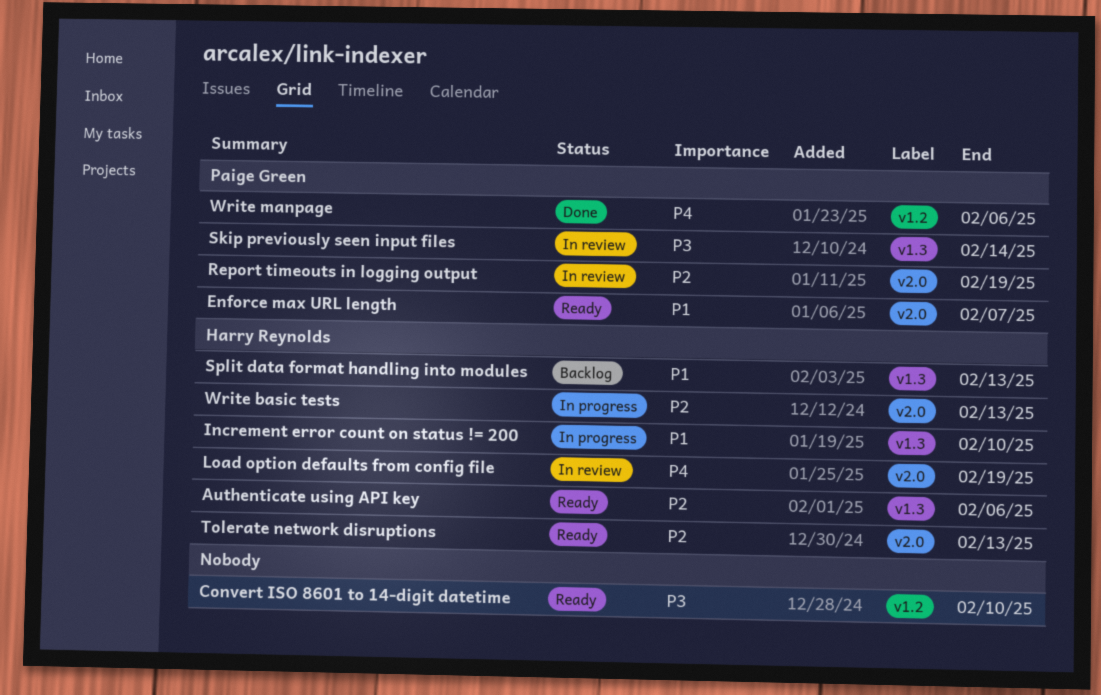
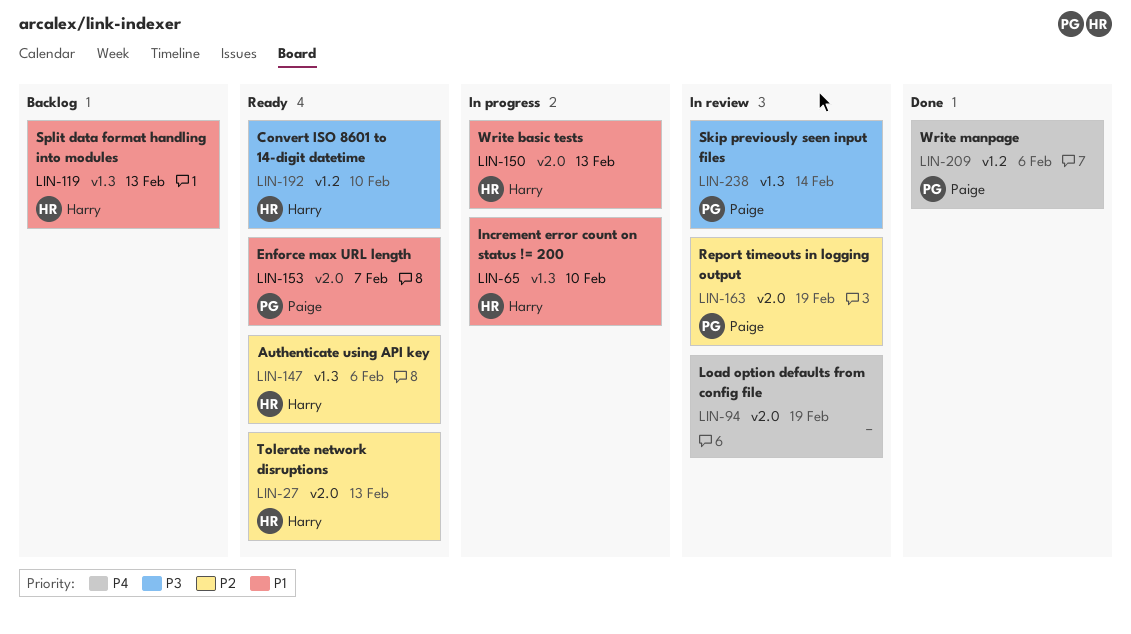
Convert ISO 8601 to 14-digit datetime, owner: none -> Harry Reynolds
Load option defaults from config file, owner: Harry Reynolds -> none
Write basic tests, priority: P2 -> P1

